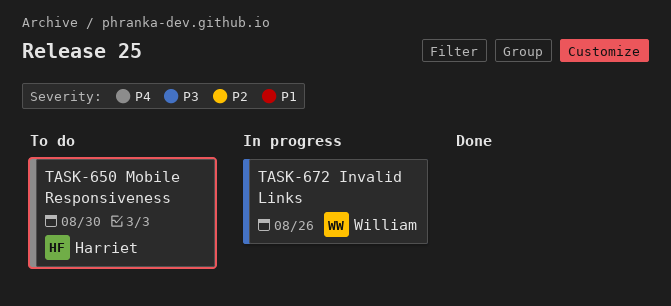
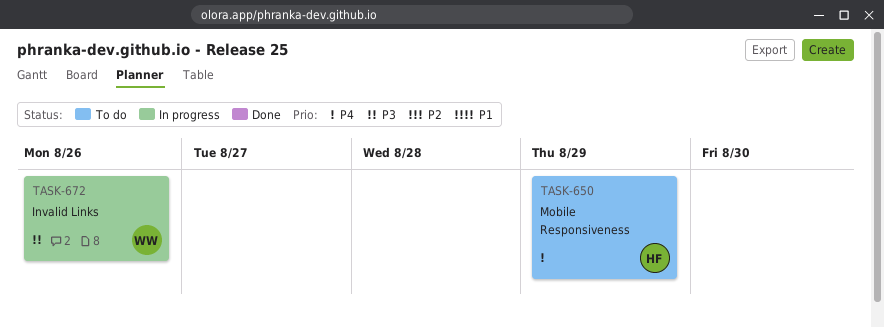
TASK-650, due: Aug 30 -> Aug 29

